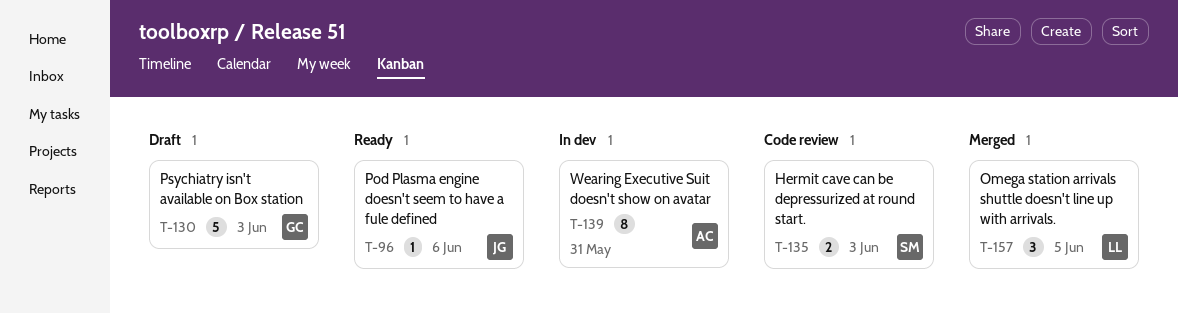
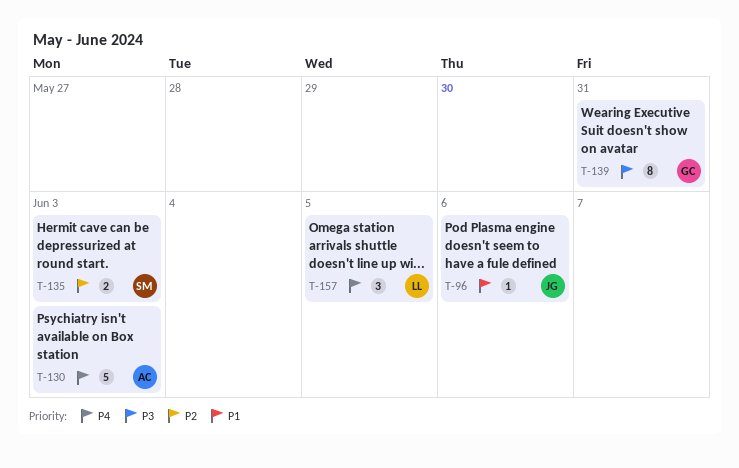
T-130, owner: GC -> AC
T-139, owner: AC -> GC

